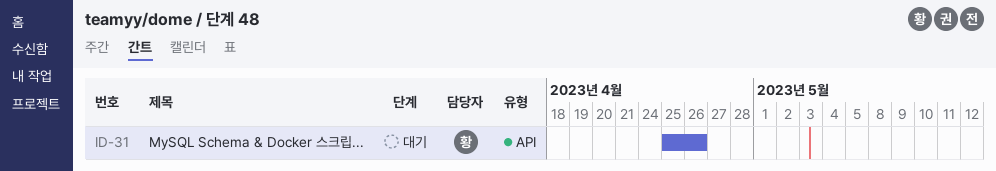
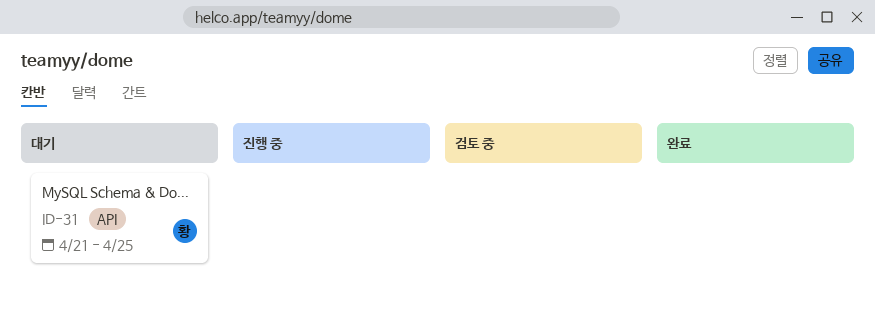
ID-31, start: Apr 25 -> Apr 21
ID-31, due: Apr 26 -> Apr 25

